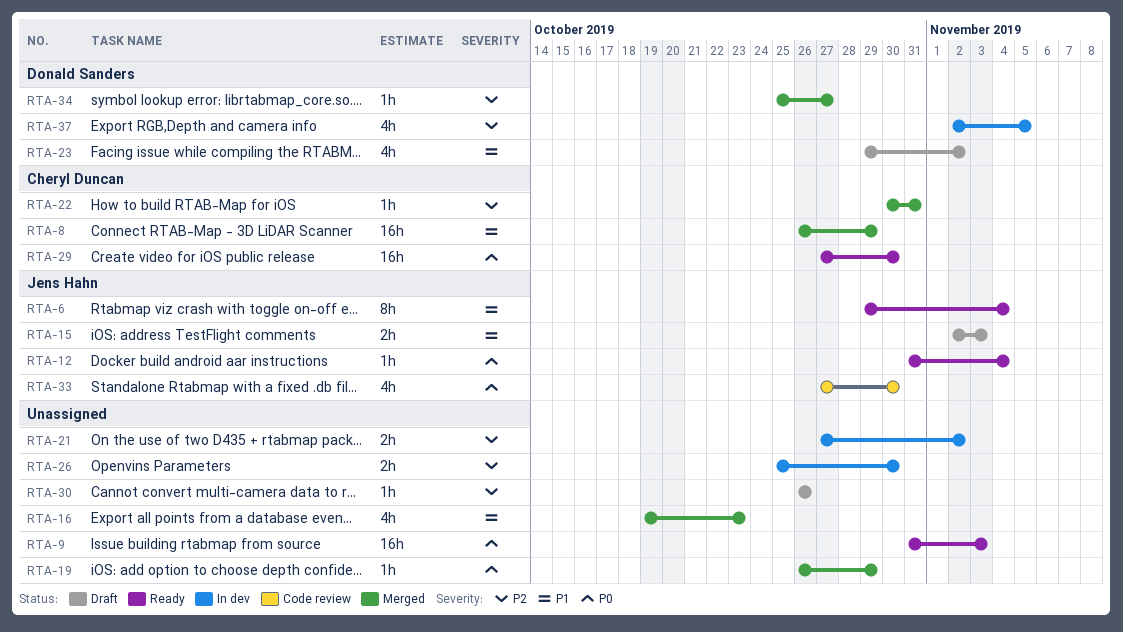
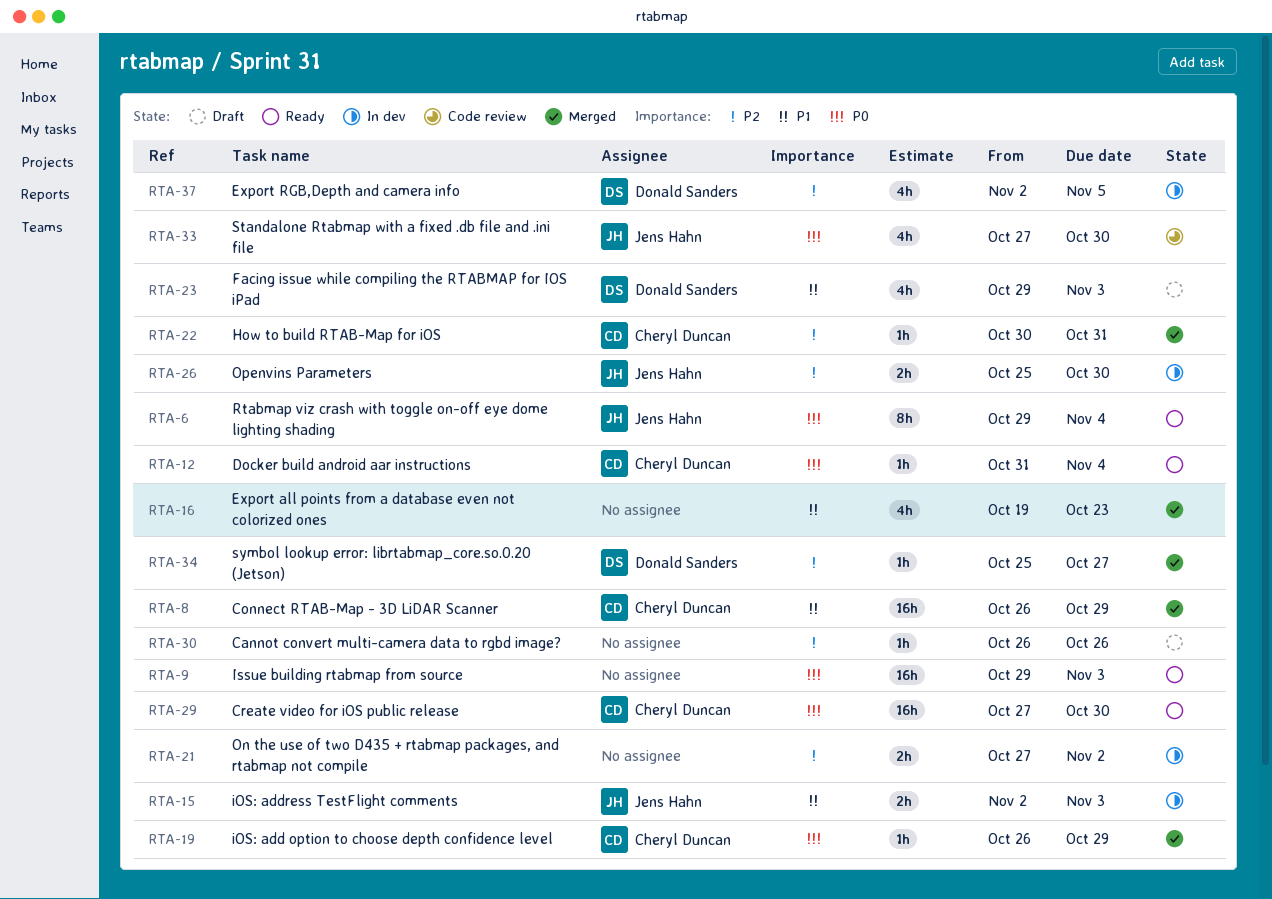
RTA-6, priority: P1 -> P0
RTA-9, start: Oct 31 -> Oct 29
RTA-12, owner: Jens Hahn -> Cheryl Duncan
RTA-15, status: Draft -> In dev
RTA-19, owner: none -> Cheryl Duncan
RTA-23, due: Nov 2 -> Nov 3
RTA-26, owner: none -> Jens Hahn

